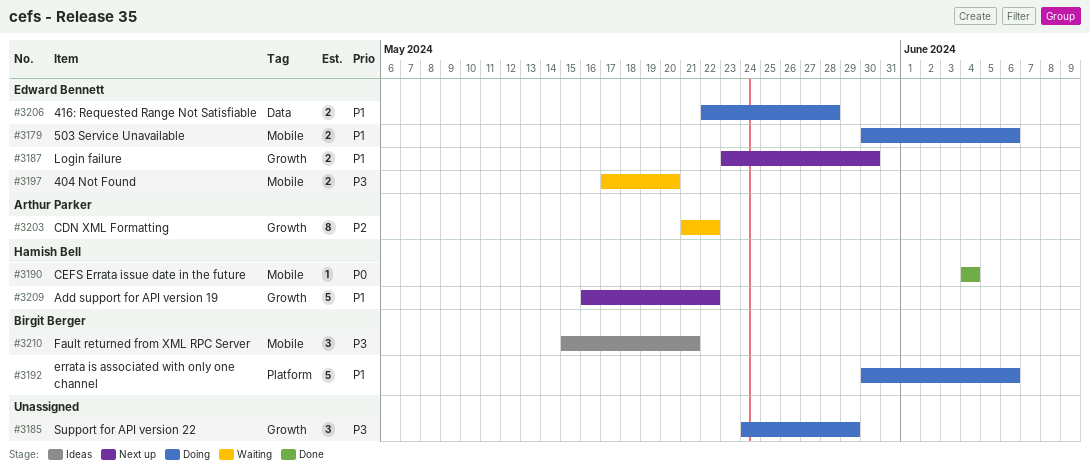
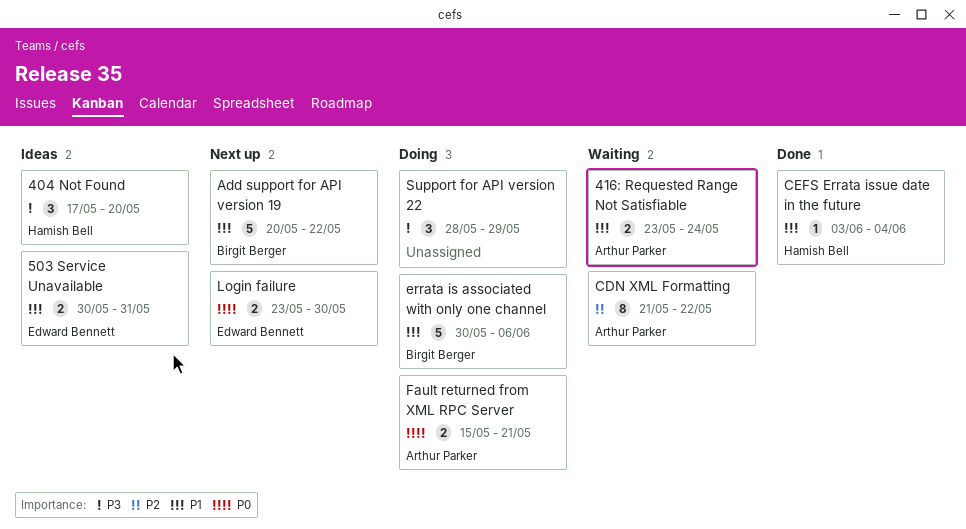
404 Not Found, status: Waiting -> Ideas
404 Not Found, owner: Edward Bennett -> Hamish Bell
404 Not Found, estimate: 2 -> 3
416: Requested Range Not Satisfiable, status: Doing -> Waiting
416: Requested Range Not Satisfiable, owner: Edward Bennett -> Arthur Parker
416: Requested Range Not Satisfiable, start: May 22 -> May 23
416: Requested Range Not Satisfiable, due: May 28 -> May 24
503 Service Unavailable, status: Doing -> Ideas
503 Service Unavailable, due: Jun 6 -> May 31
Add support for API version 19, owner: Hamish Bell -> Birgit Berger
Add support for API version 19, start: May 16 -> May 20
CEFS Errata issue date in the future, priority: P0 -> P1
CEFS Errata issue date in the future, start: Jun 4 -> Jun 3
Fault returned from XML RPC Server, status: Ideas -> Doing
Fault returned from XML RPC Server, owner: Birgit Berger -> Arthur Parker
Fault returned from XML RPC Server, priority: P3 -> P0
Fault returned from XML RPC Server, estimate: 3 -> 2
Login failure, priority: P1 -> P0
Support for API version 22, start: May 24 -> May 28

